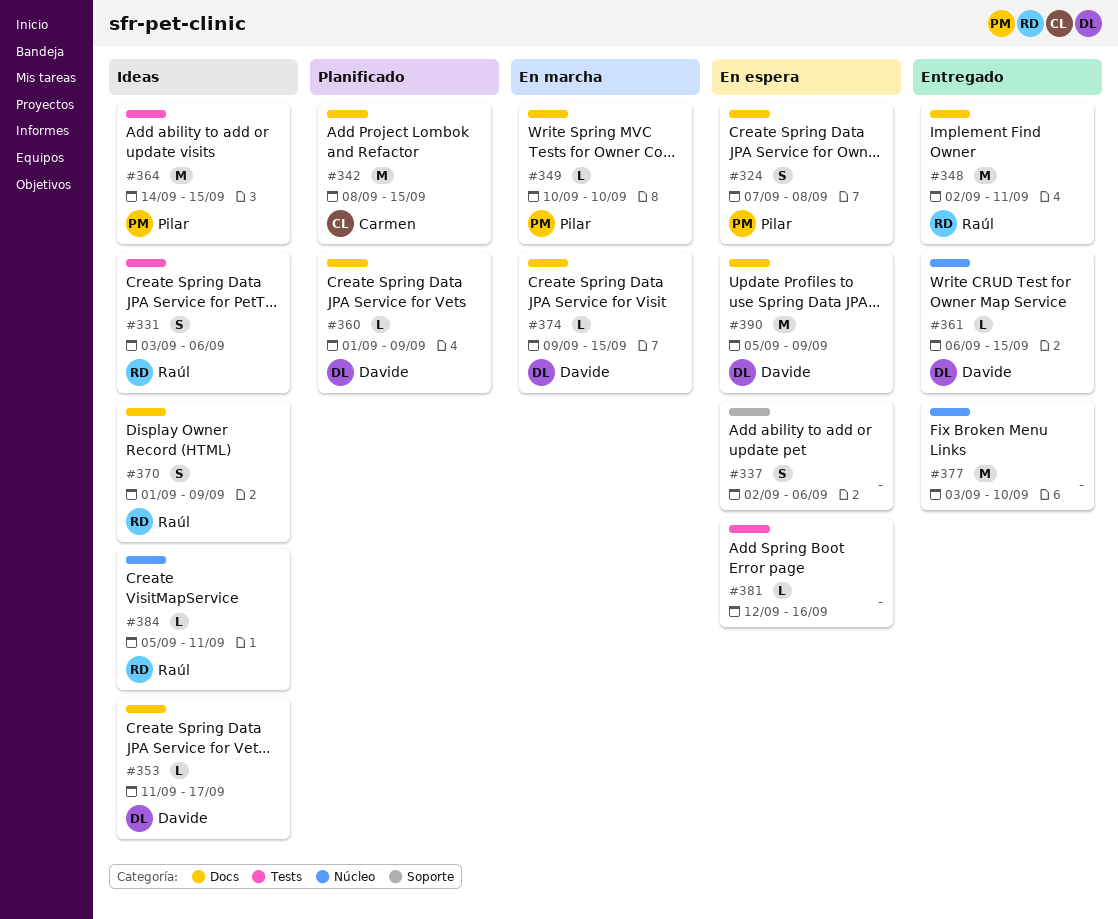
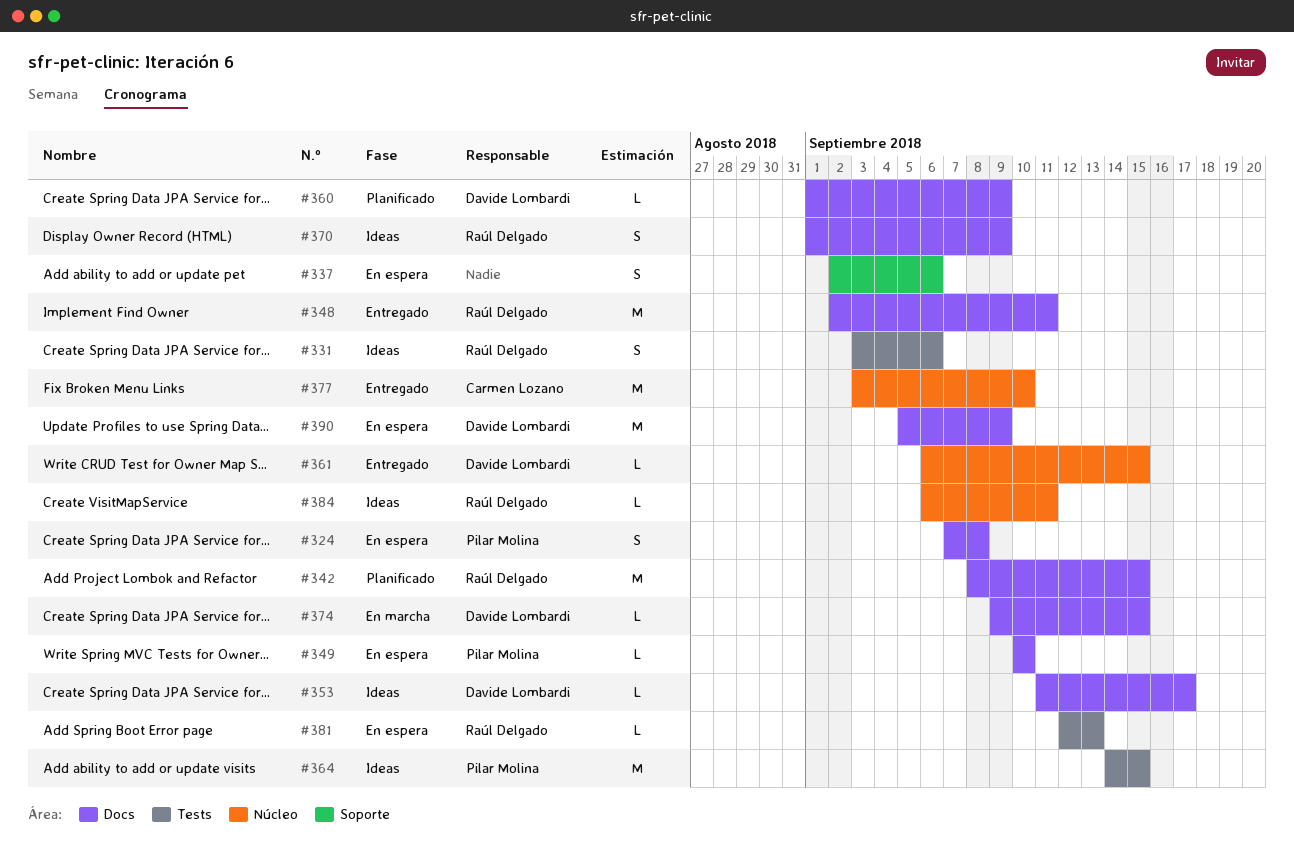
#342, owner: Carmen Lozano -> Raúl Delgado
#349, status: En marcha -> En espera
#377, owner: none -> Carmen Lozano
#381, owner: none -> Raúl Delgado
#381, due: Sep 16 -> Sep 13
#384, start: Sep 5 -> Sep 6

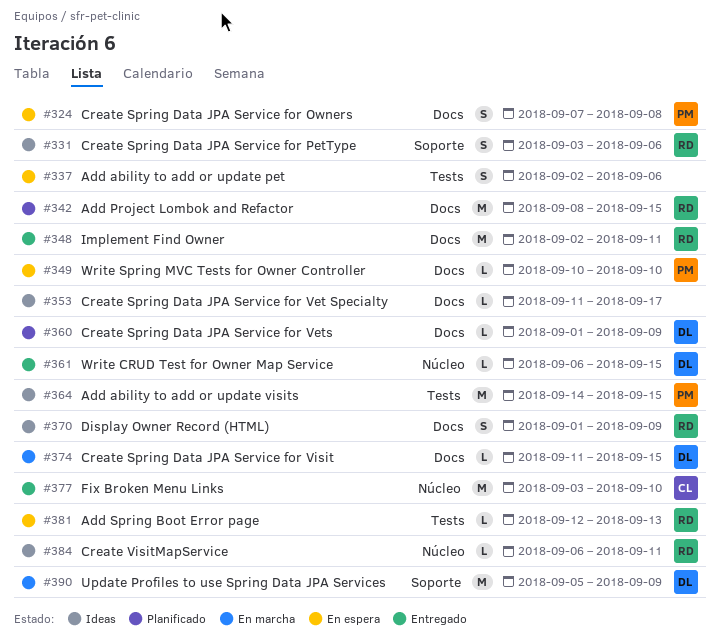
#331, label: Tests -> Soporte
#337, label: Soporte -> Tests
#353, owner: Davide Lombardi -> none
#374, start: Sep 9 -> Sep 11
#390, status: En espera -> En marcha
#390, label: Docs -> Soporte

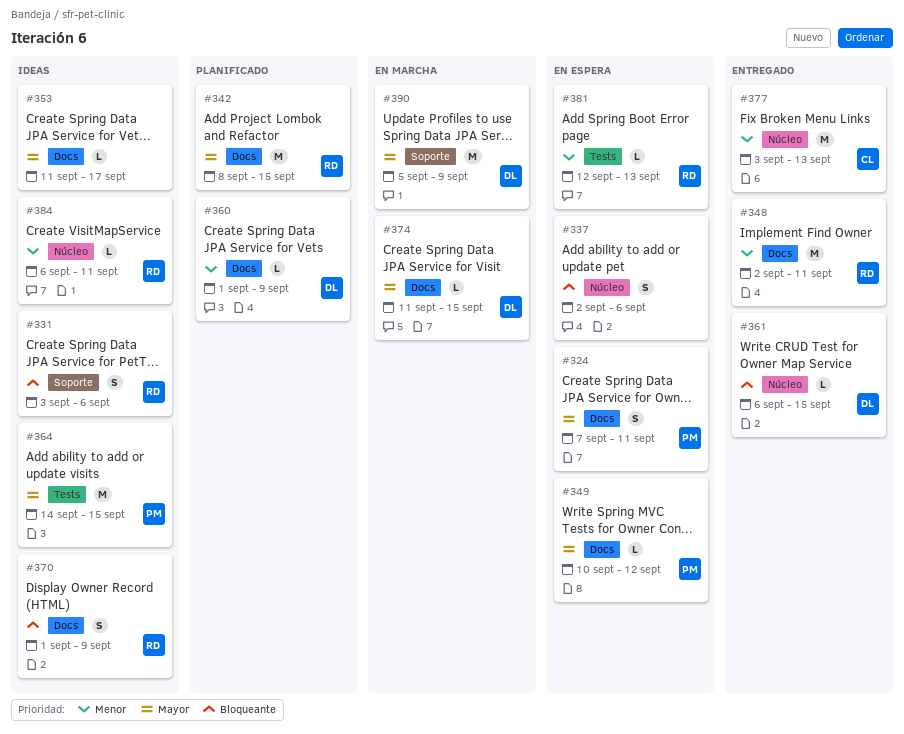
#324, due: Sep 8 -> Sep 11
#337, label: Tests -> Núcleo
#349, due: Sep 10 -> Sep 12
#377, due: Sep 10 -> Sep 13

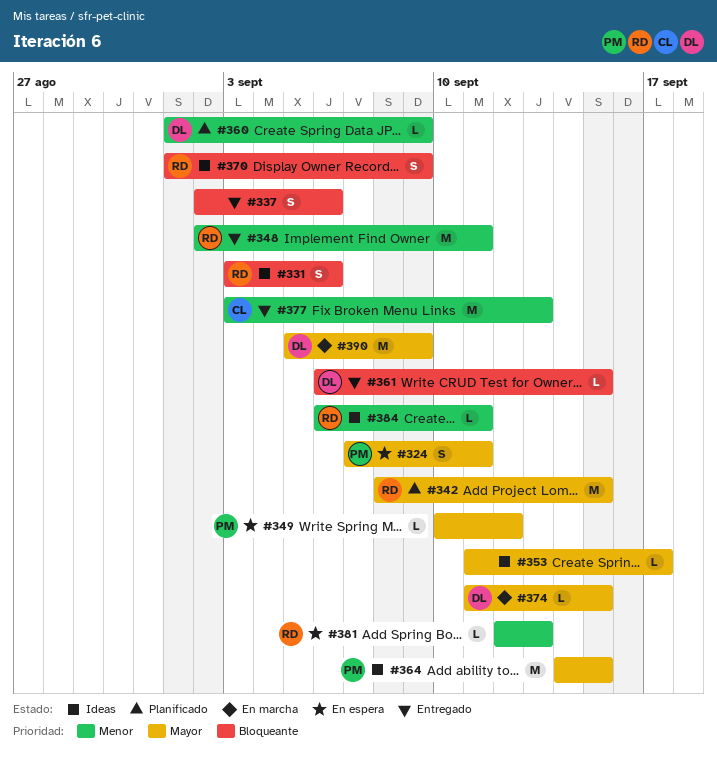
#337, status: En espera -> Entregado

